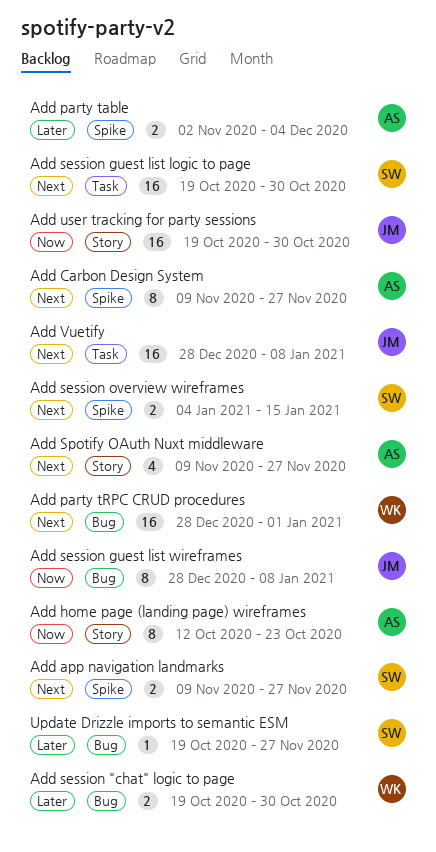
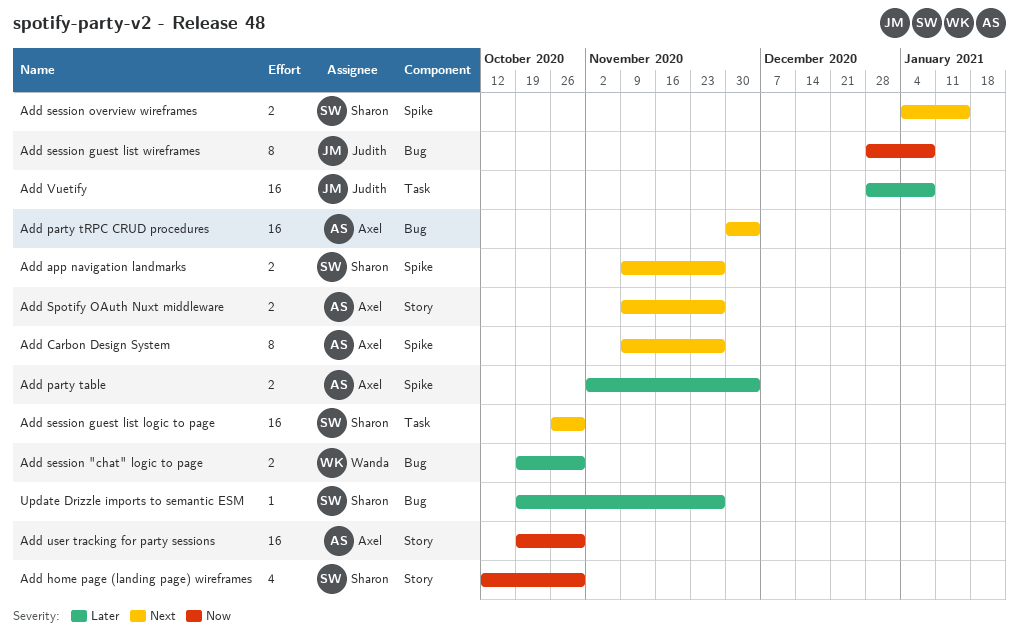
Add home page (landing page) wireframes, owner: Axel -> Sharon
Add home page (landing page) wireframes, estimate: 8 -> 4
Add home page (landing page) wireframes, due: Oct 23 -> Oct 30
Add party tRPC CRUD procedures, owner: Wanda -> Axel
Add party tRPC CRUD procedures, start: Dec 28 -> Nov 30
Add party tRPC CRUD procedures, due: Jan 1 -> Dec 4
Add session guest list logic to page, start: Oct 19 -> Oct 26
Add Spotify OAuth Nuxt middleware, estimate: 4 -> 2
Add user tracking for party sessions, owner: Judith -> Axel
Add Vuetify, priority: Next -> Later

